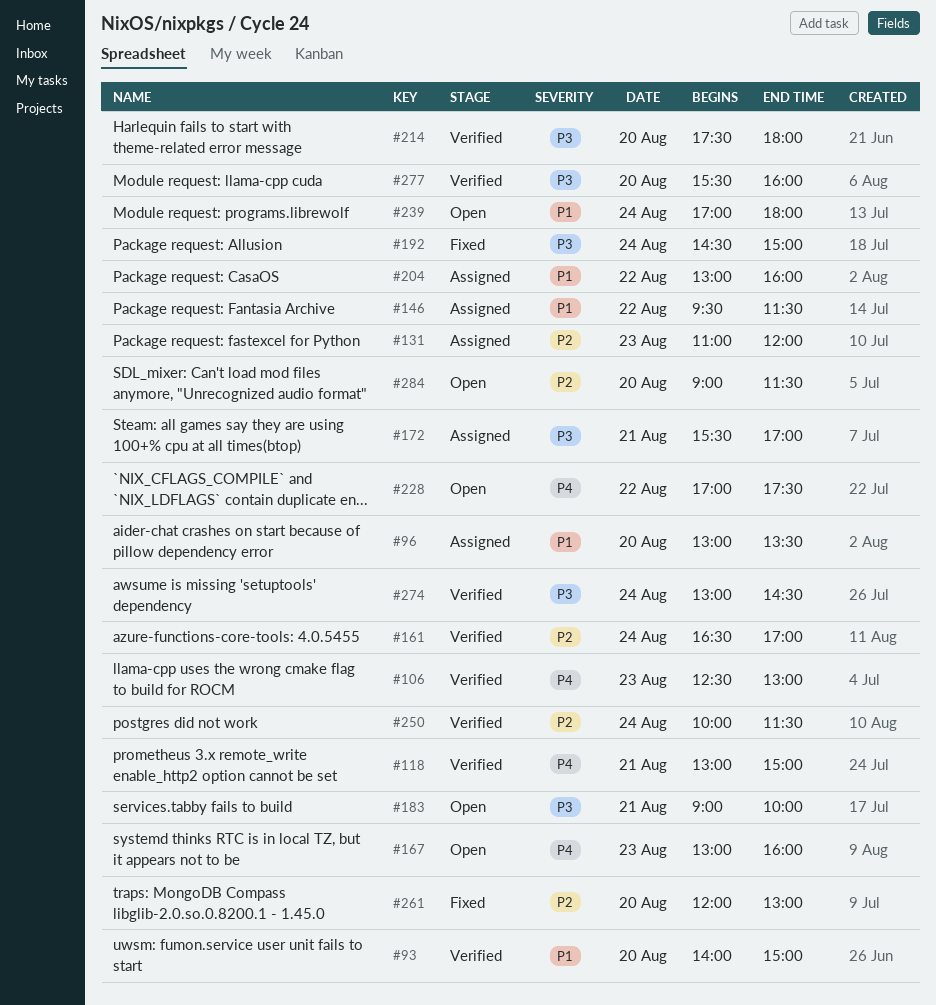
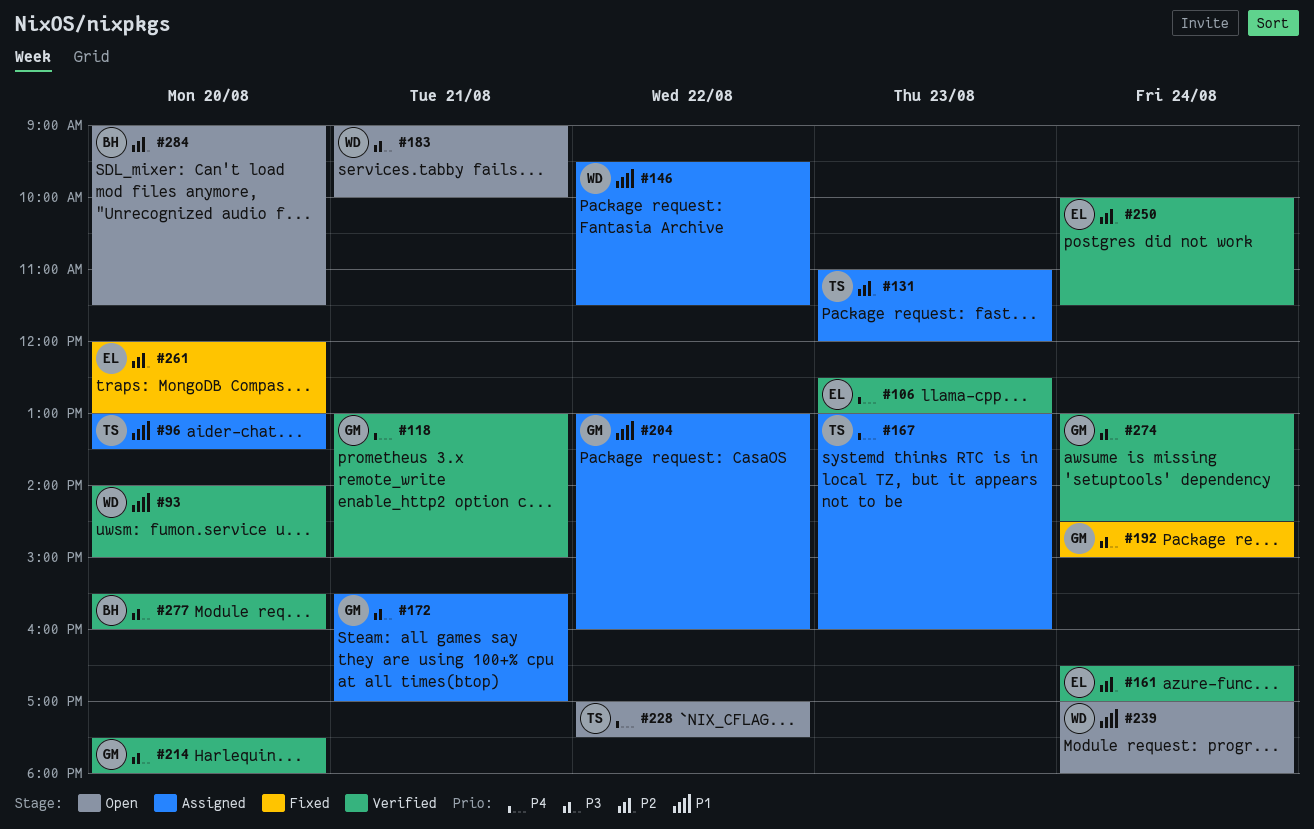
#167, status: Open -> Assigned

